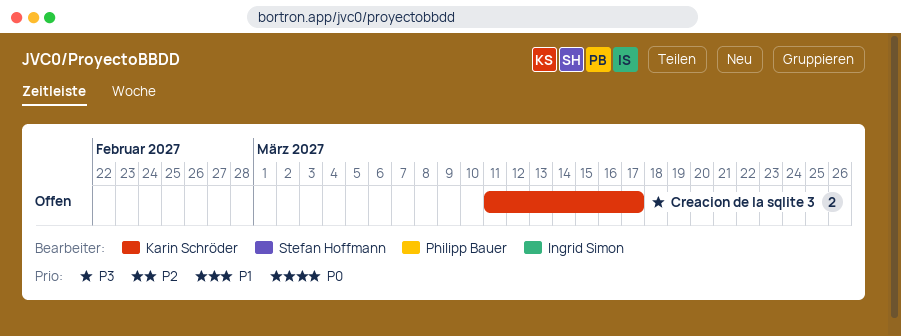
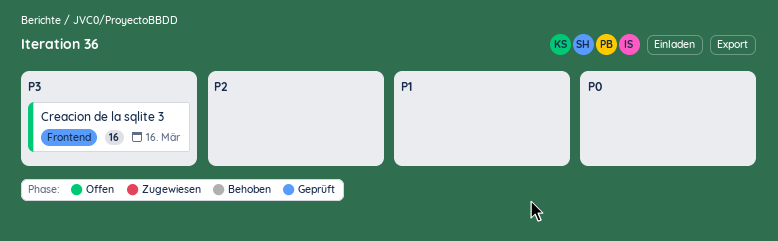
Creacion de la sqlite 3, estimate: 2 -> 16
Creacion de la sqlite 3, due: Mar 17 -> Mar 16

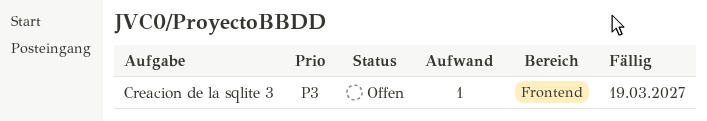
Creacion de la sqlite 3, estimate: 16 -> 1
Creacion de la sqlite 3, due: Mar 16 -> Mar 19

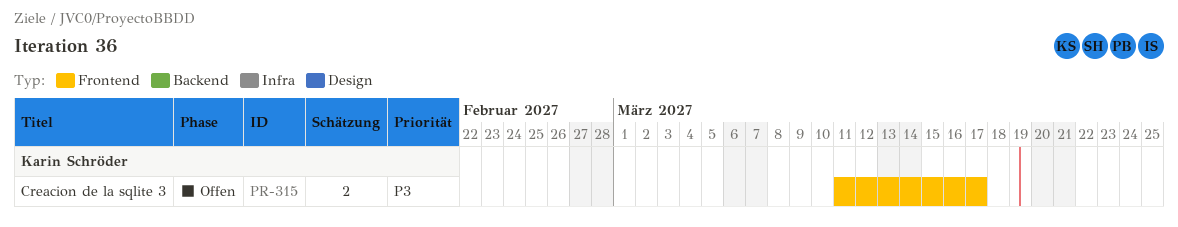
Creacion de la sqlite 3, estimate: 1 -> 2
Creacion de la sqlite 3, due: Mar 19 -> Mar 17

